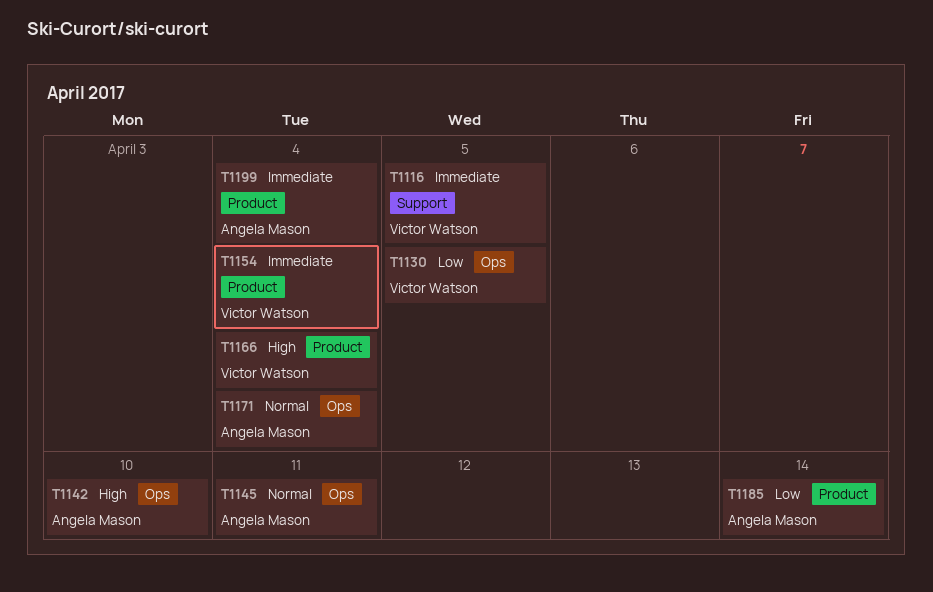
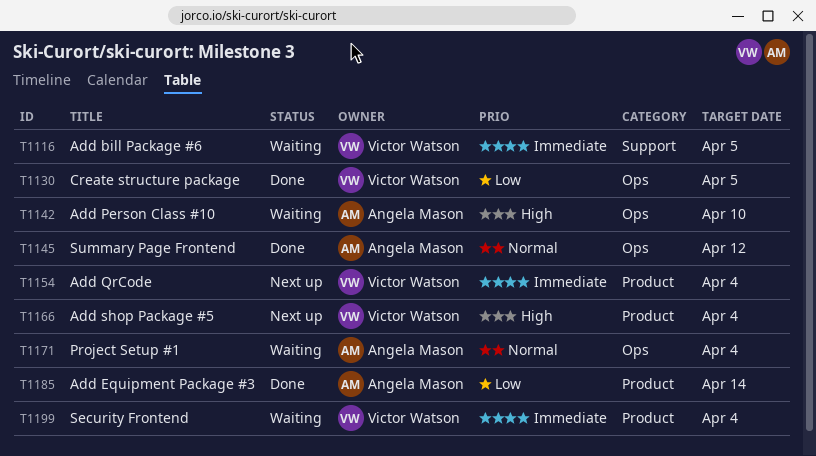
T1145, due: Apr 11 -> Apr 12
T1199, owner: Angela Mason -> Victor Watson

